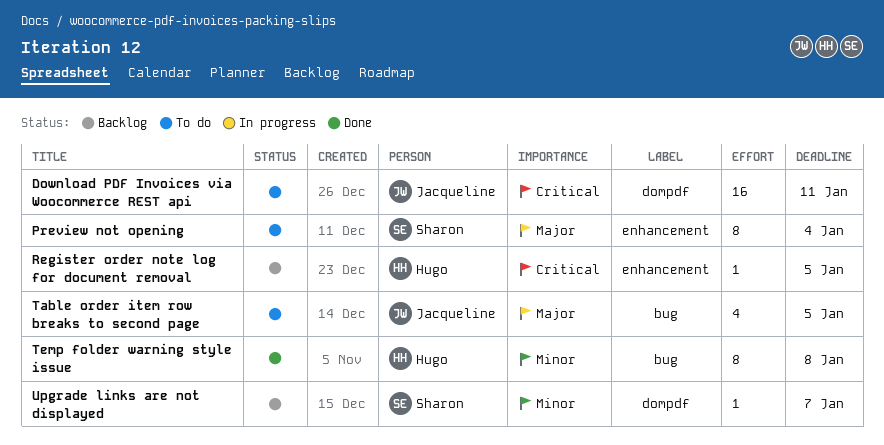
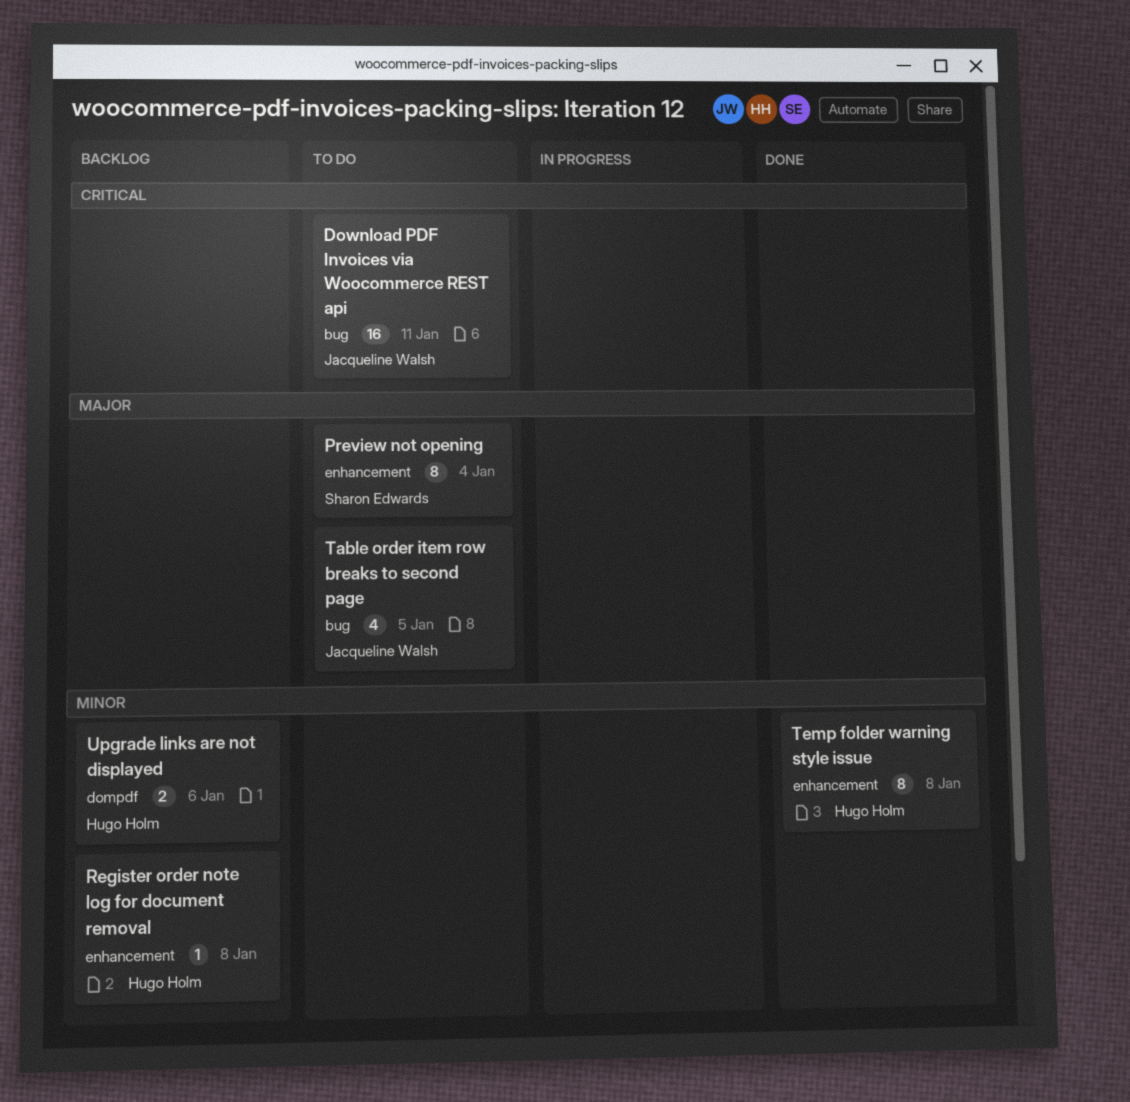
Download PDF Invoices via Woocommerce REST api, label: dompdf -> bug
Register order note log for document removal, priority: Critical -> Minor
Register order note log for document removal, due: Jan 5 -> Jan 8
Temp folder warning style issue, label: bug -> enhancement
Upgrade links are not displayed, owner: Sharon Edwards -> Hugo Holm
Upgrade links are not displayed, estimate: 1 -> 2
Upgrade links are not displayed, due: Jan 7 -> Jan 6

